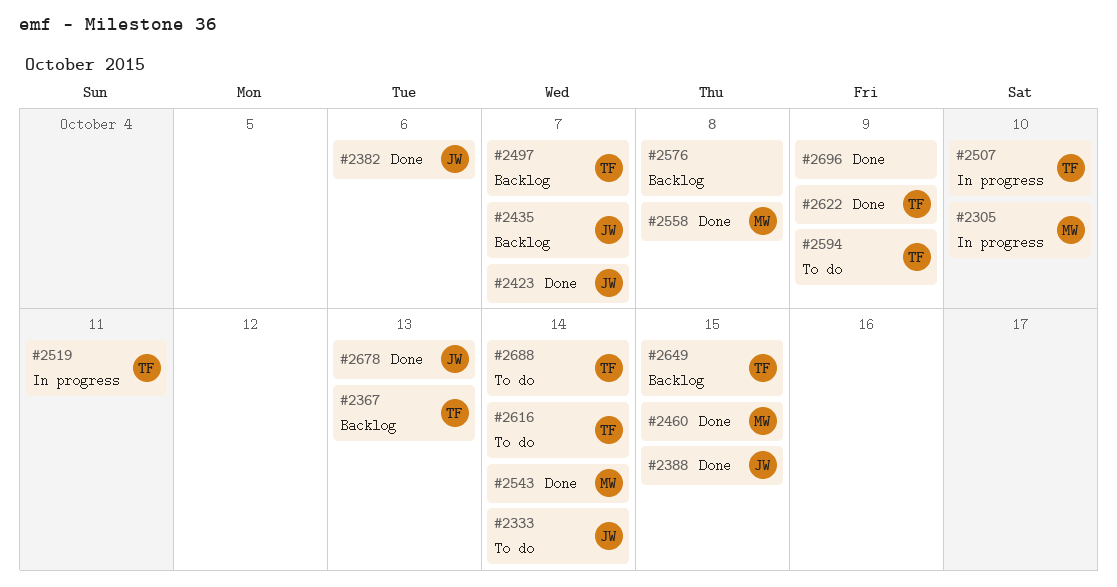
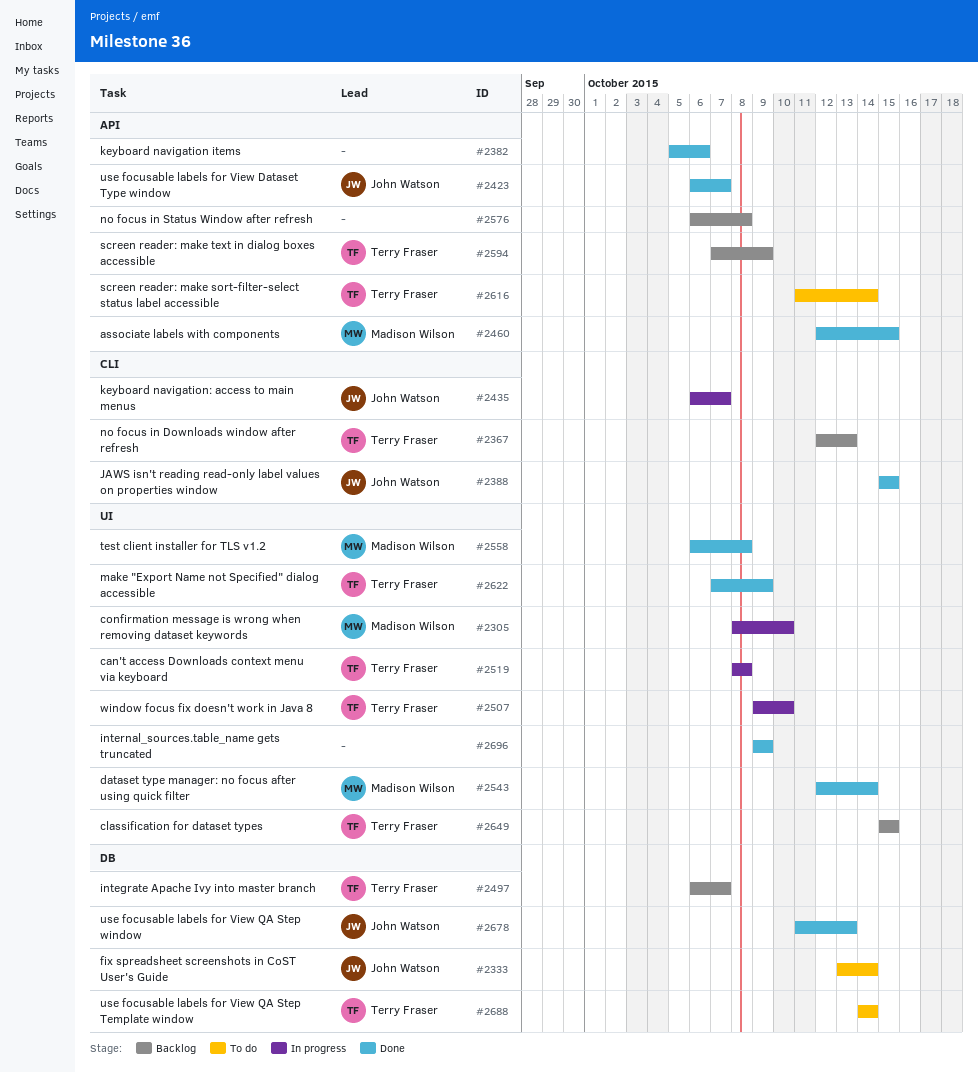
#2382, owner: John Watson -> none
#2435, status: Backlog -> In progress
#2519, due: Oct 11 -> Oct 8
#2594, status: To do -> Backlog

